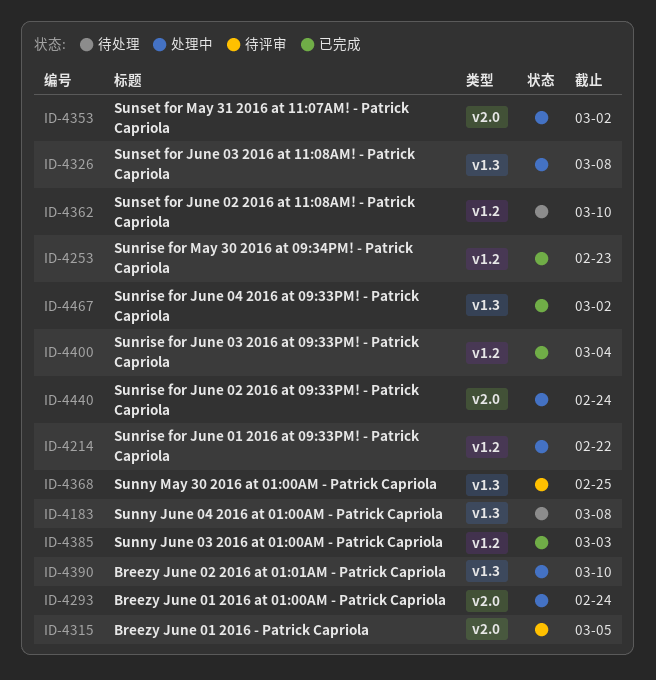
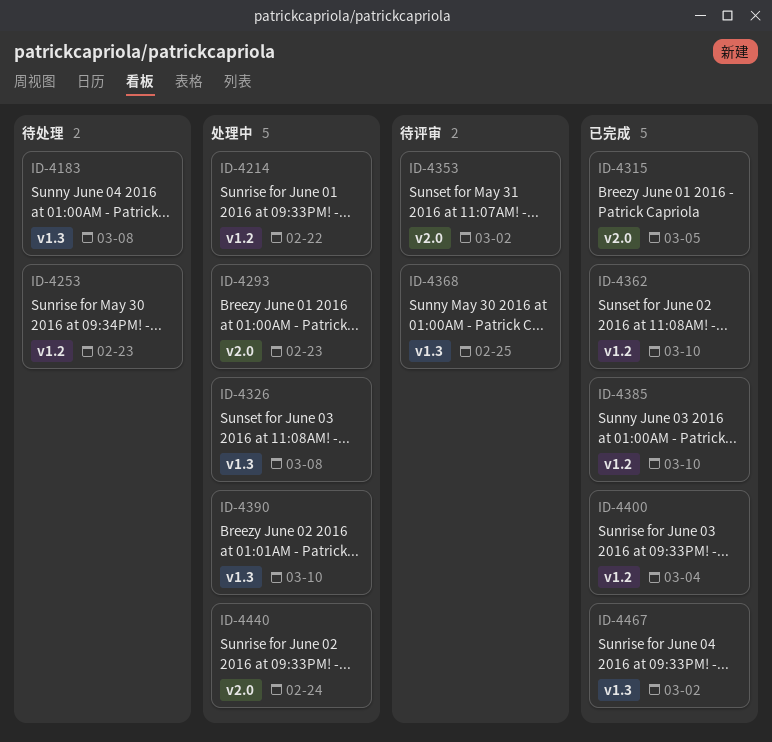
ID-4253, status: 已完成 -> 待处理
ID-4293, due: Feb 24 -> Feb 23
ID-4315, status: 待评审 -> 已完成
ID-4353, status: 处理中 -> 待评审
ID-4362, status: 待处理 -> 已完成
ID-4385, due: Mar 3 -> Mar 10

